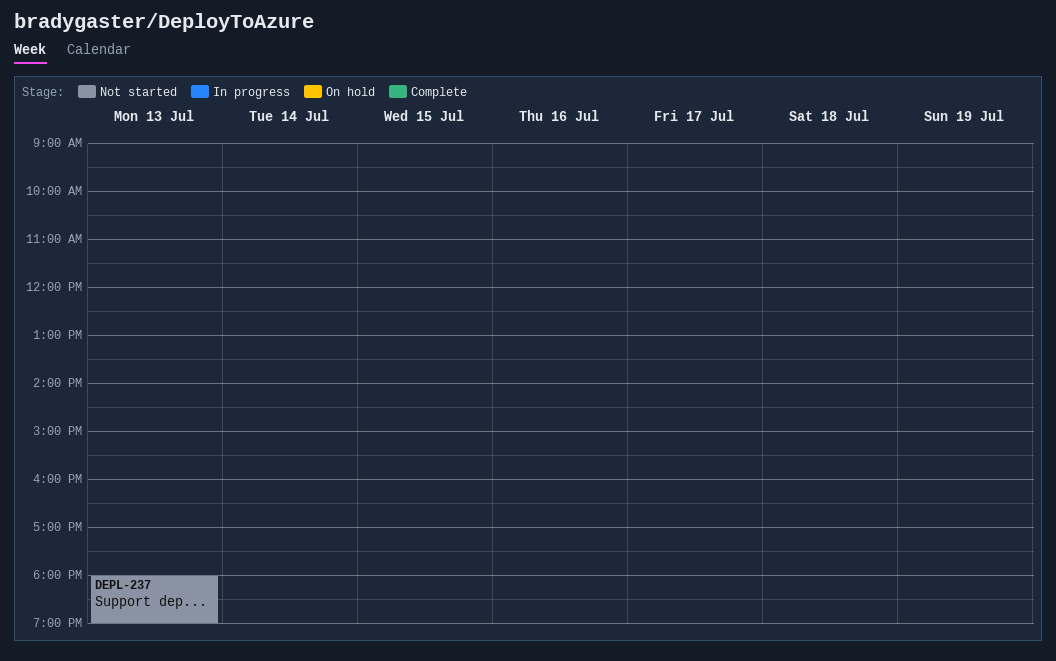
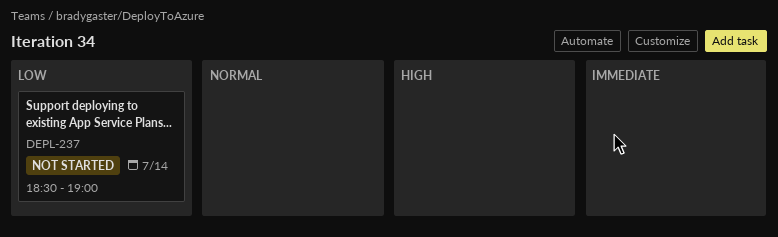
DEPL-237, day: Jul 13 -> Jul 14
DEPL-237, begins: 18:00 -> 18:30

